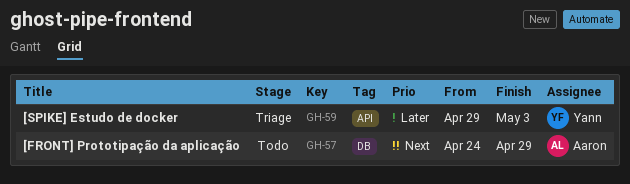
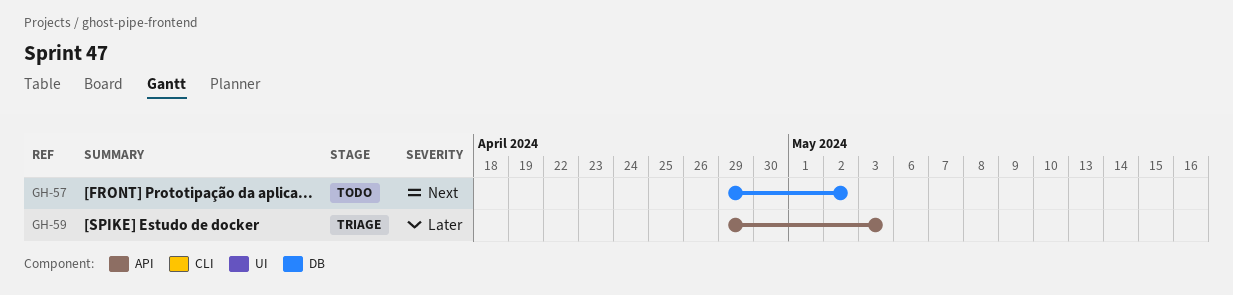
GH-57, start: Apr 24 -> Apr 29
GH-57, due: Apr 29 -> May 2

